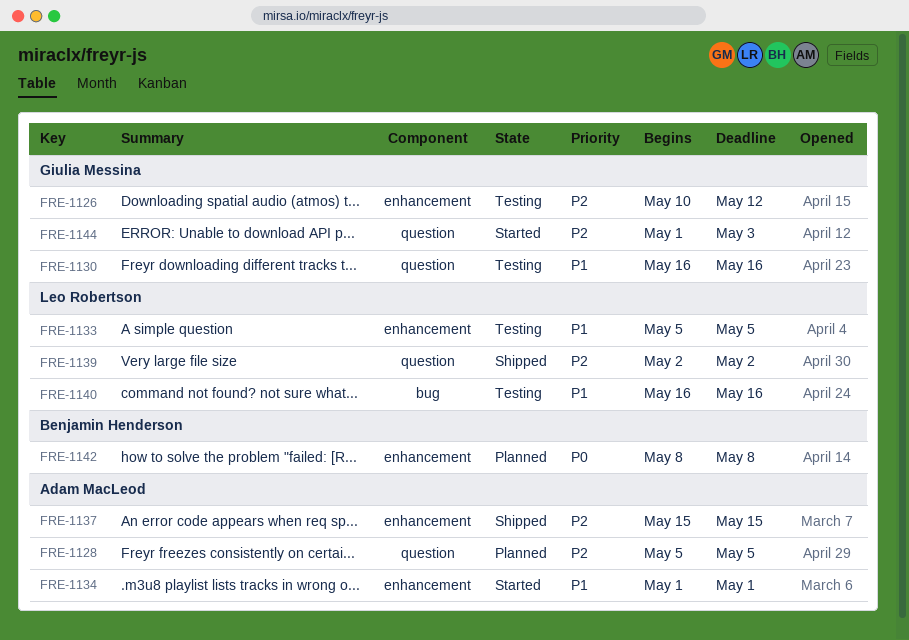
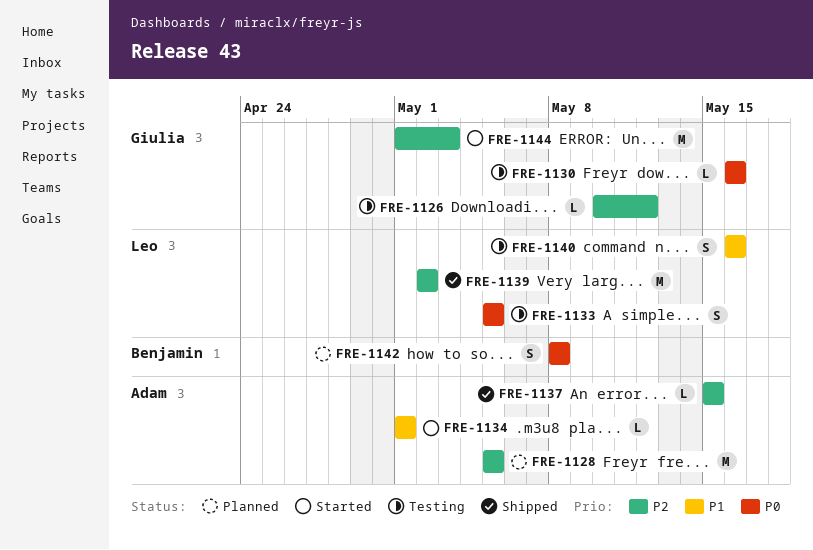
FRE-1130, priority: P1 -> P0
FRE-1133, priority: P1 -> P0

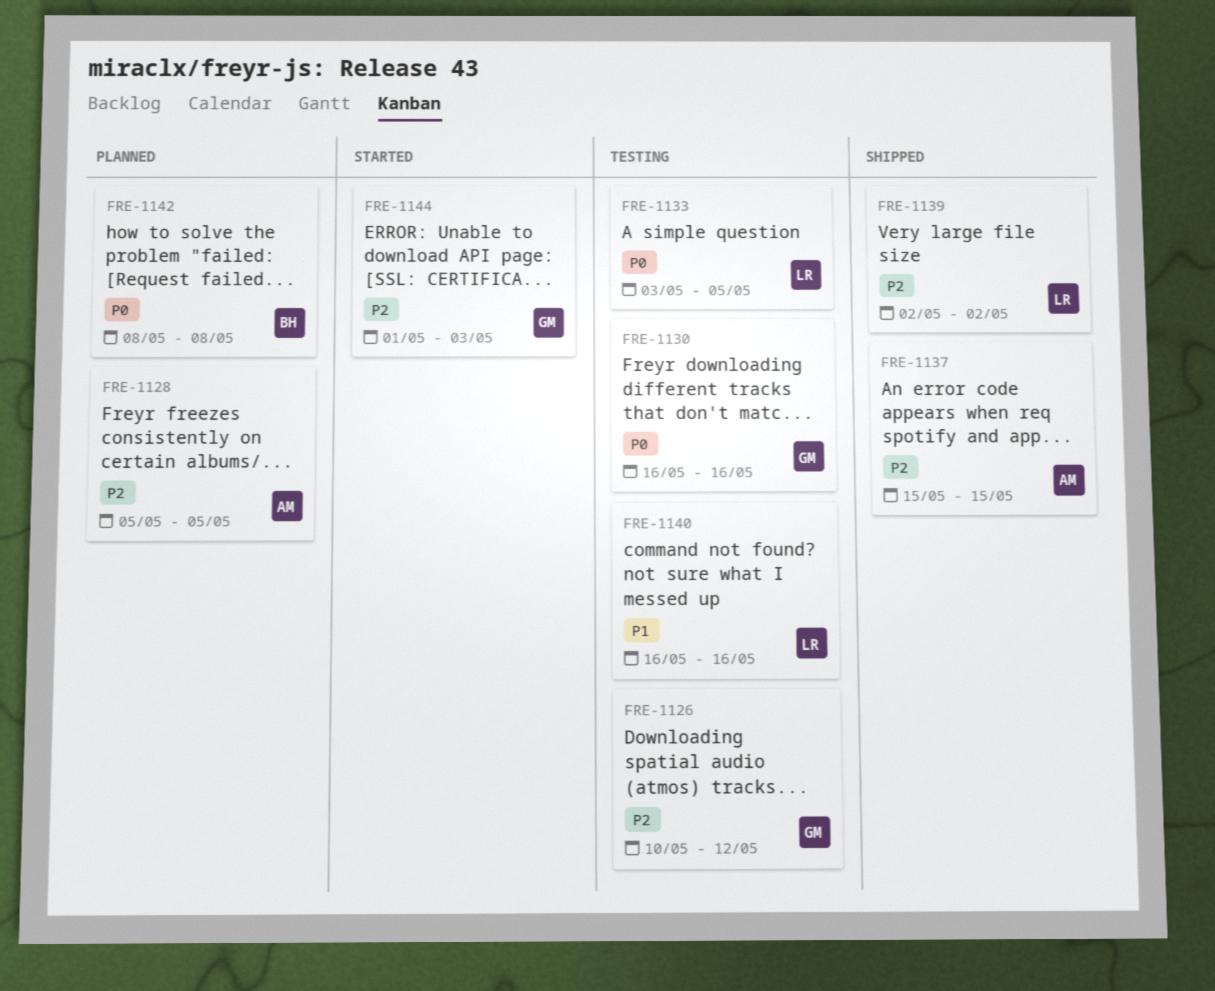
FRE-1133, start: May 5 -> May 3
FRE-1134: present -> none

